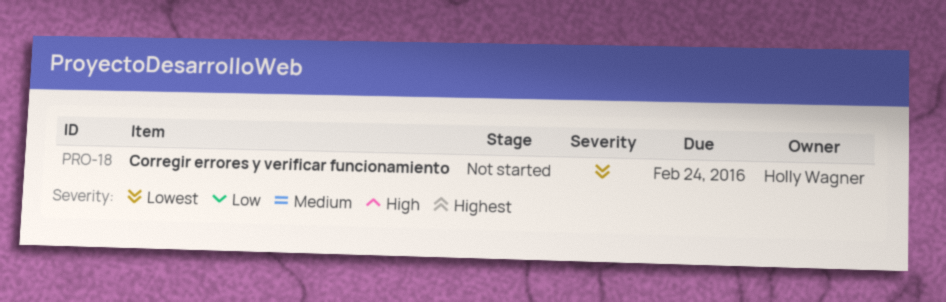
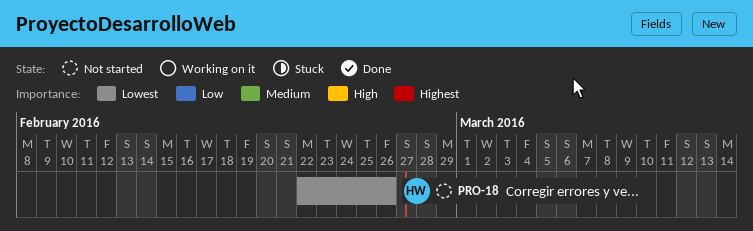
PRO-18, due: Feb 24 -> Feb 26

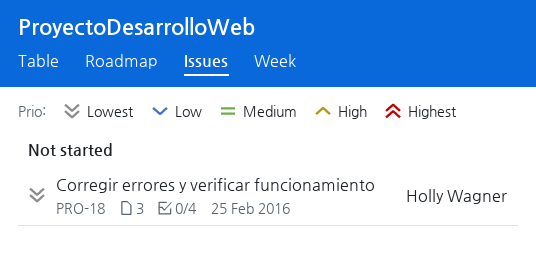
PRO-18, due: Feb 26 -> Feb 25

